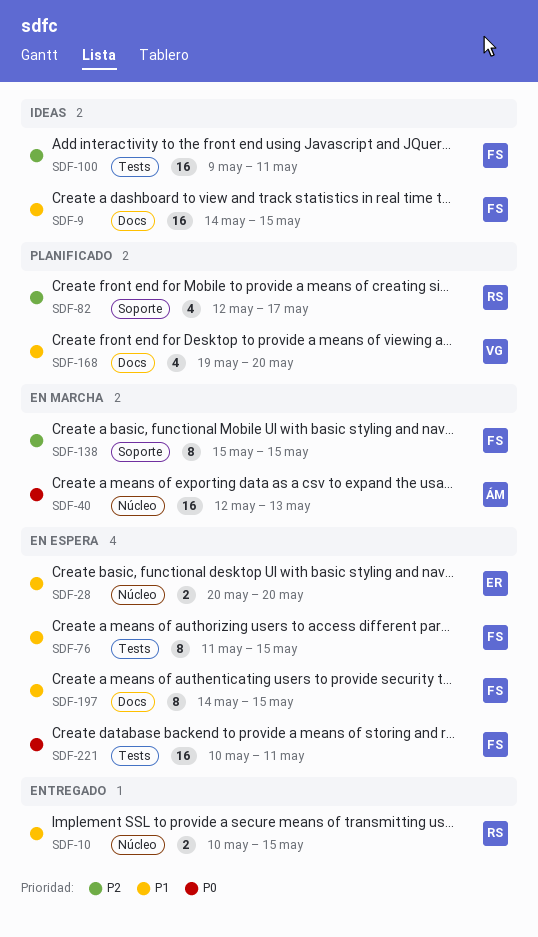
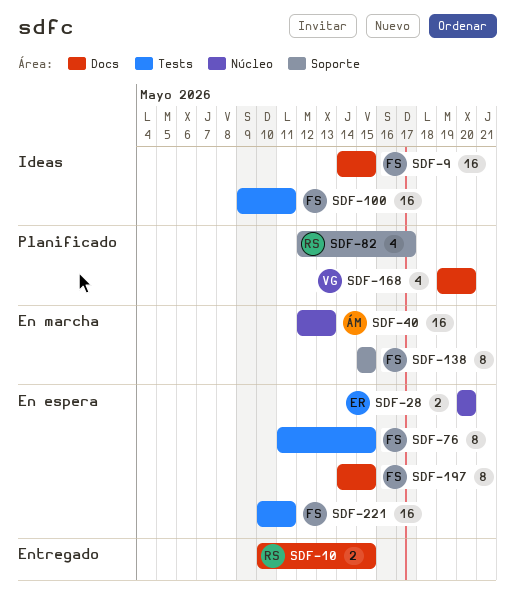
SDF-10, label: Núcleo -> Docs

